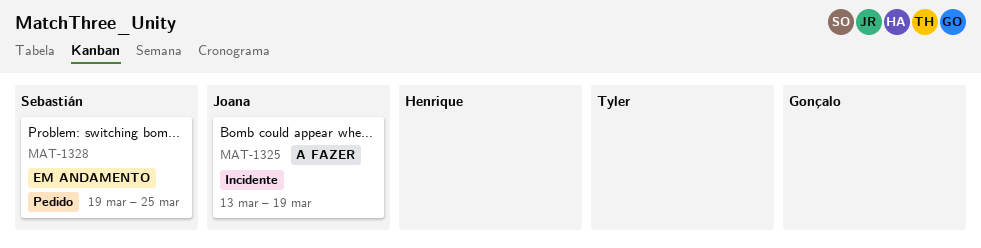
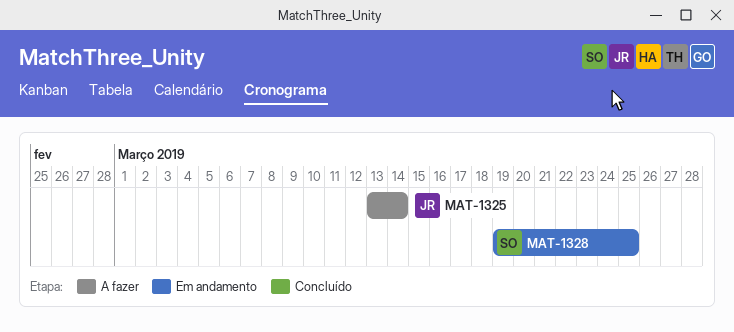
MAT-1325, due: Mar 19 -> Mar 14

